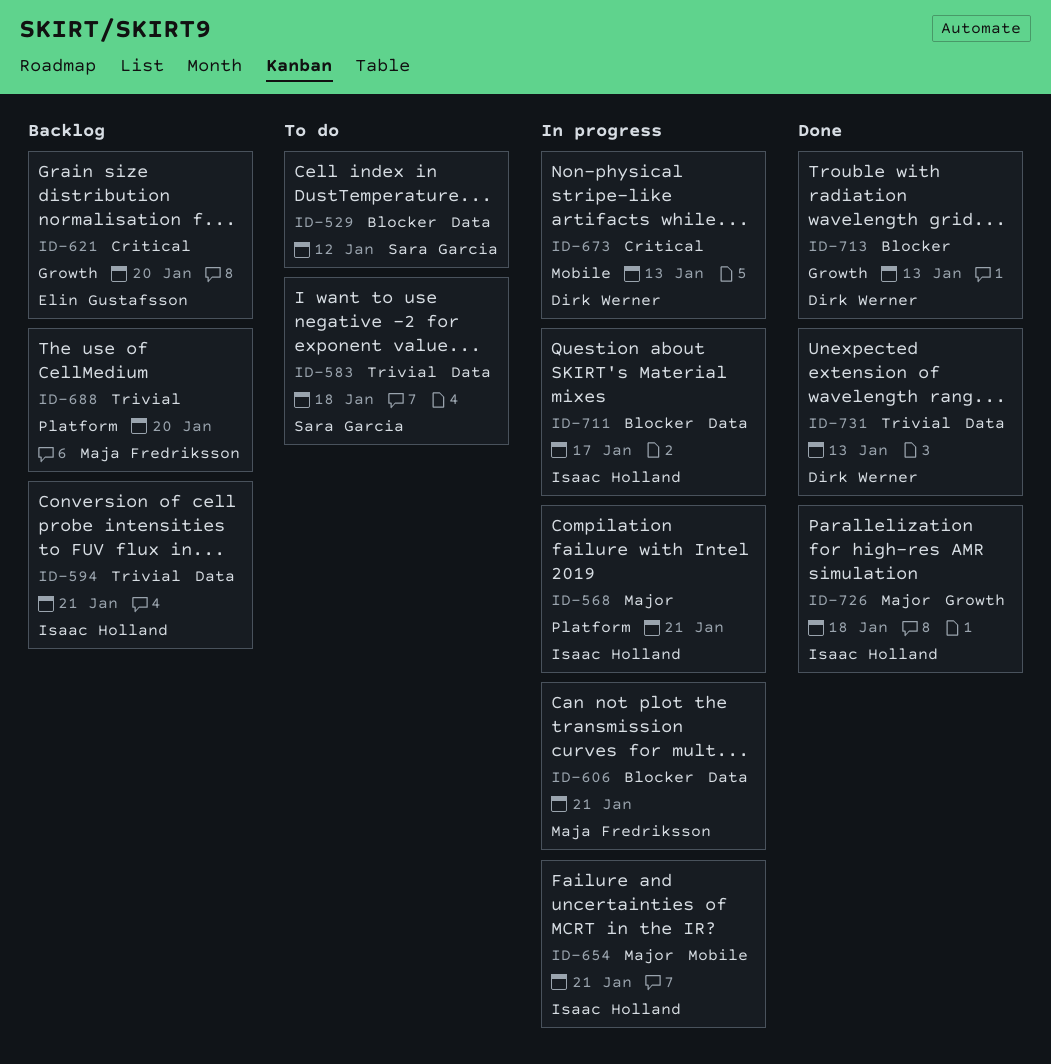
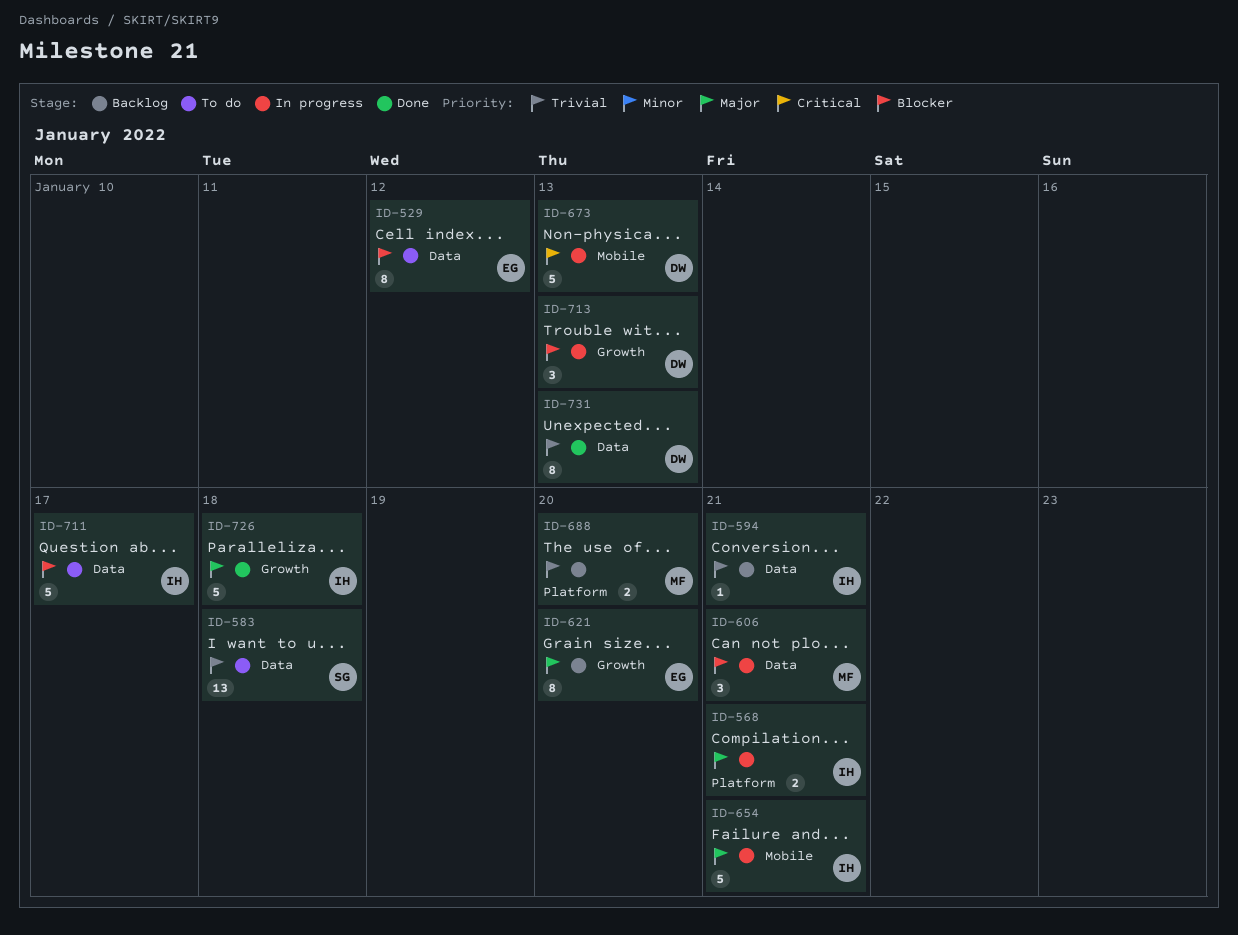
ID-529, owner: Sara Garcia -> Elin Gustafsson
ID-621, priority: Critical -> Major
ID-711, status: In progress -> To do
ID-713, status: Done -> In progress

